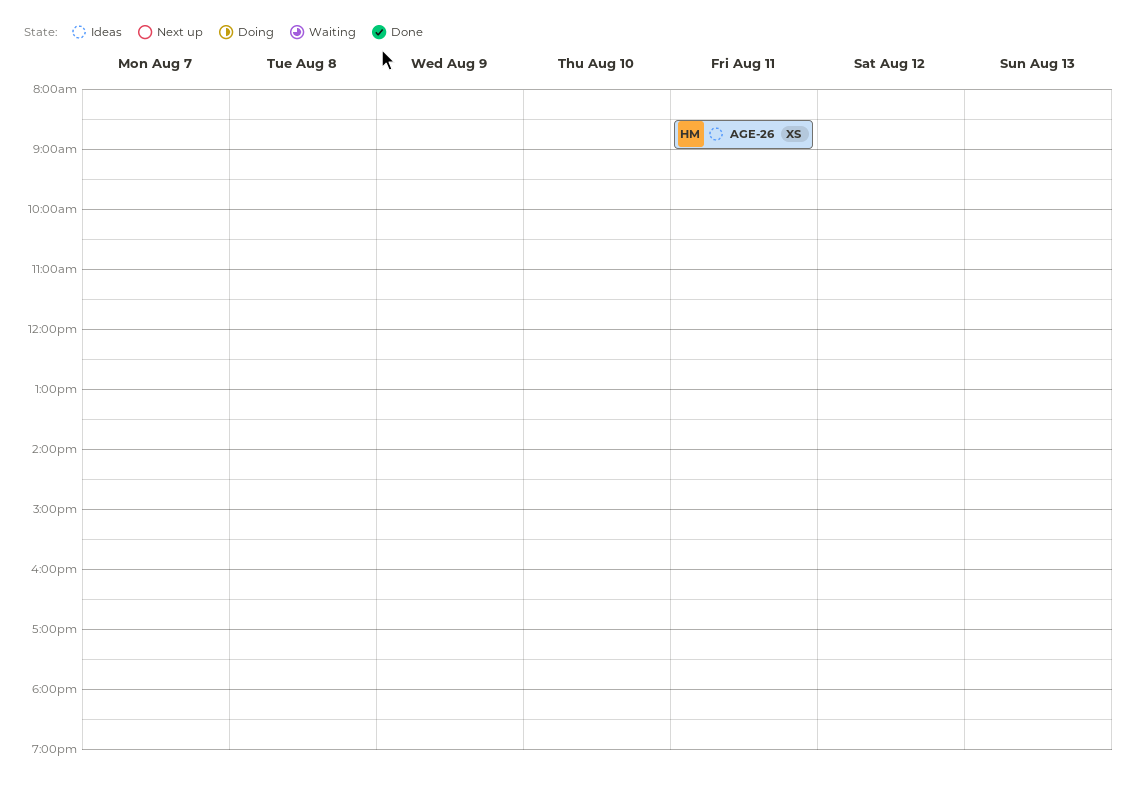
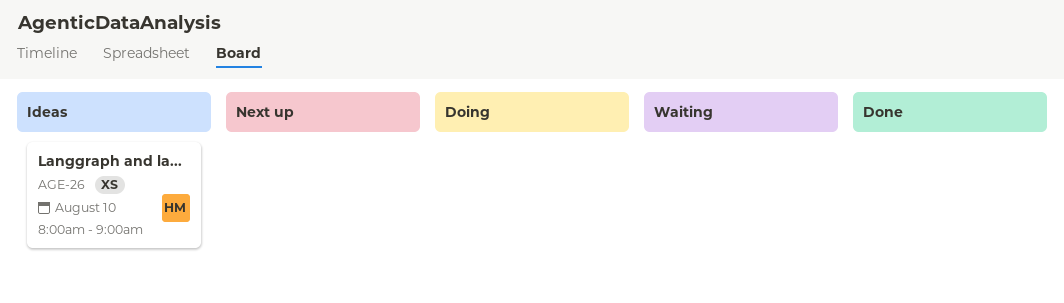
AGE-26, day: Aug 11 -> Aug 10
AGE-26, begins: 08:30 -> 08:00

